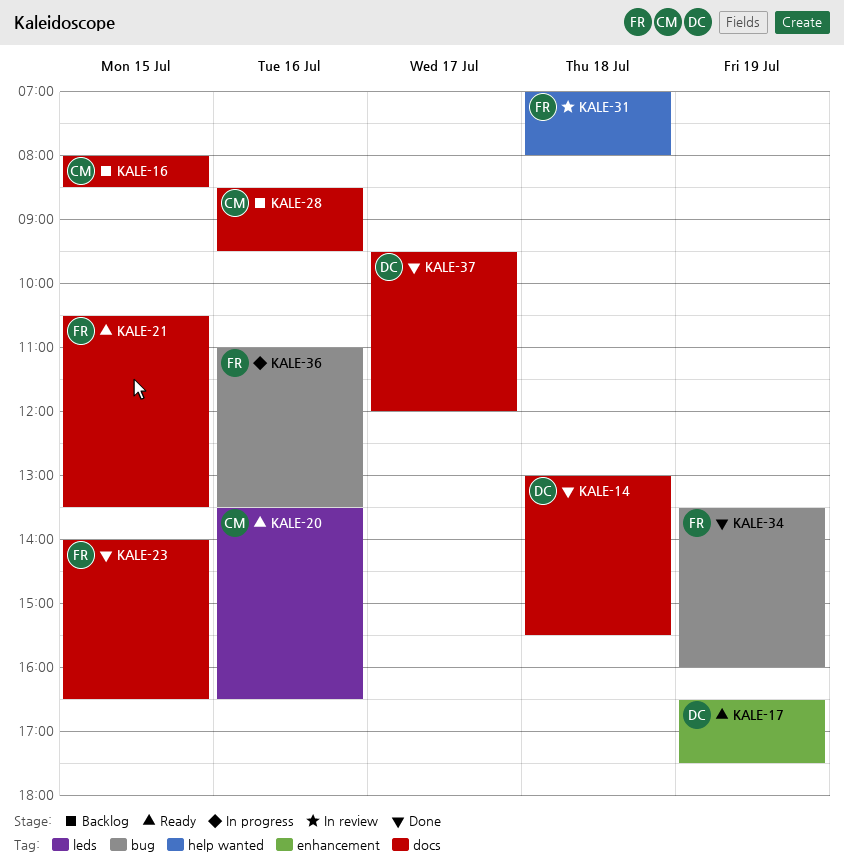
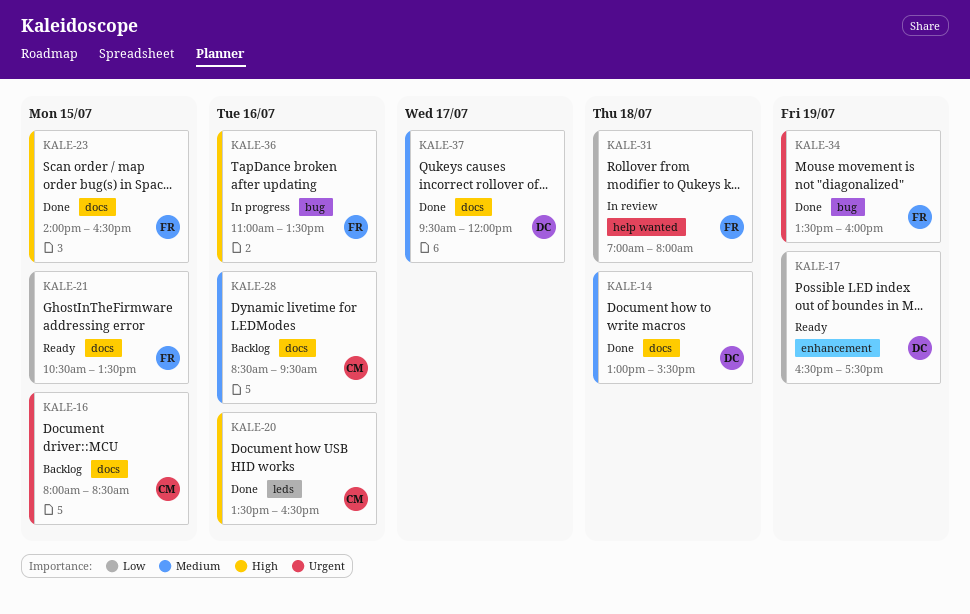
KALE-20, status: Ready -> Done

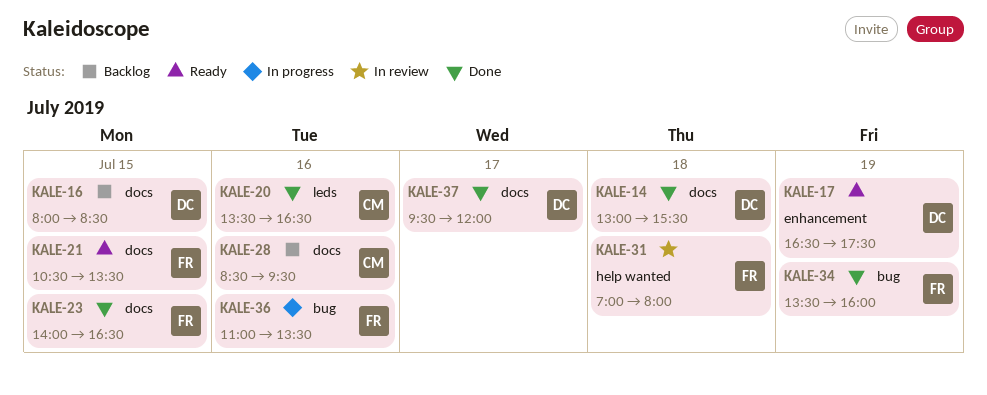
KALE-16, owner: CM -> DC

